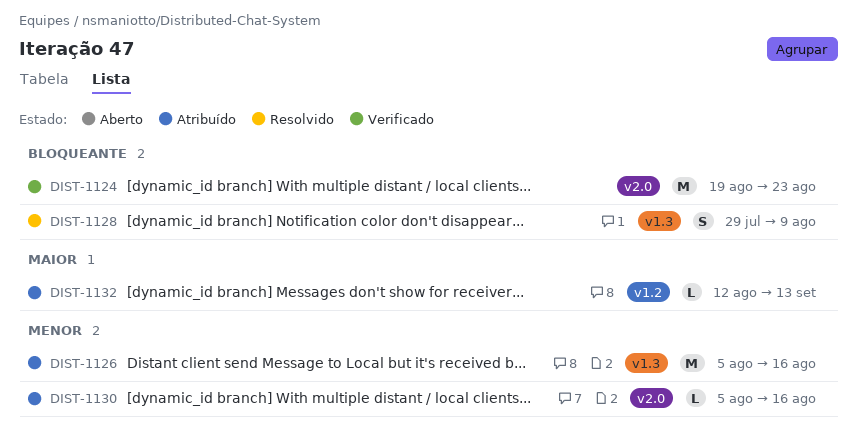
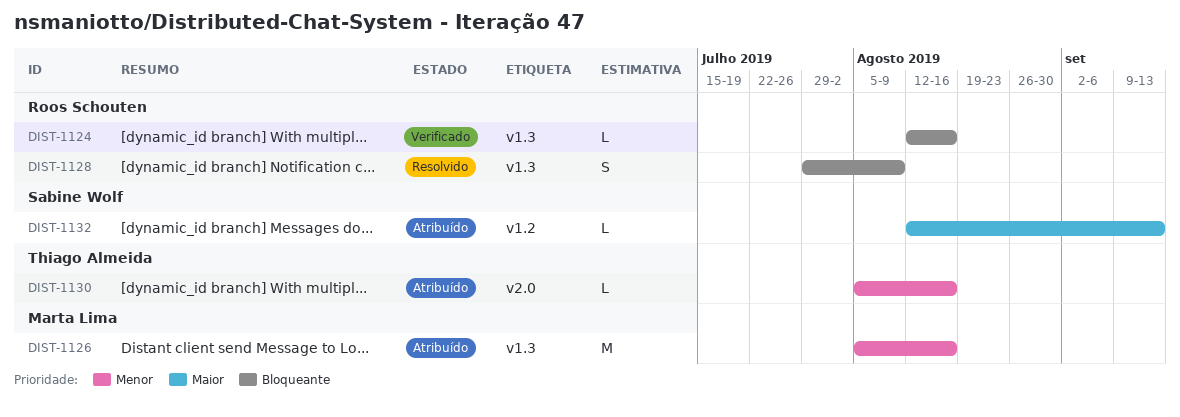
DIST-1124, label: v2.0 -> v1.3
DIST-1124, estimate: M -> L
DIST-1124, start: Aug 19 -> Aug 12
DIST-1124, due: Aug 23 -> Aug 16

